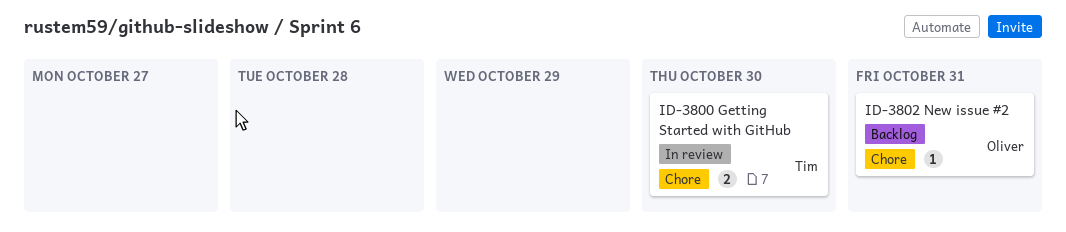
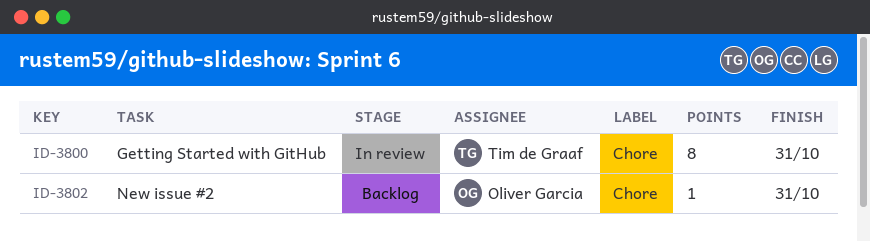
ID-3800, estimate: 2 -> 8
ID-3800, due: Oct 30 -> Oct 31

